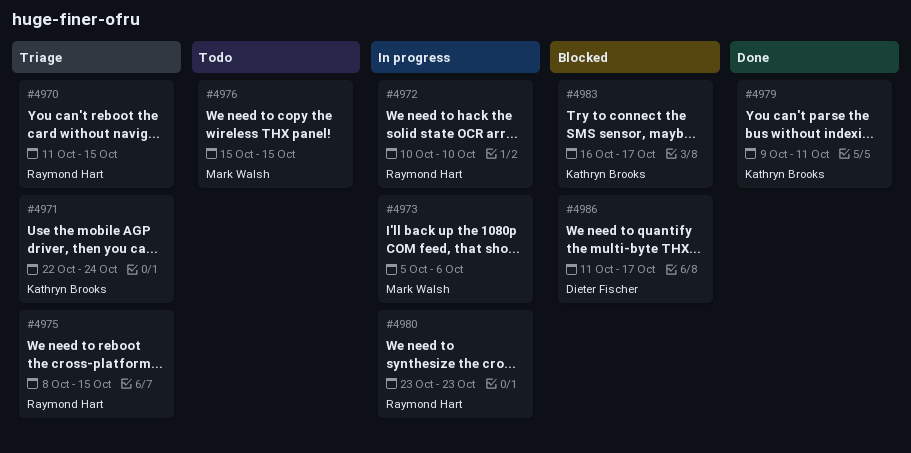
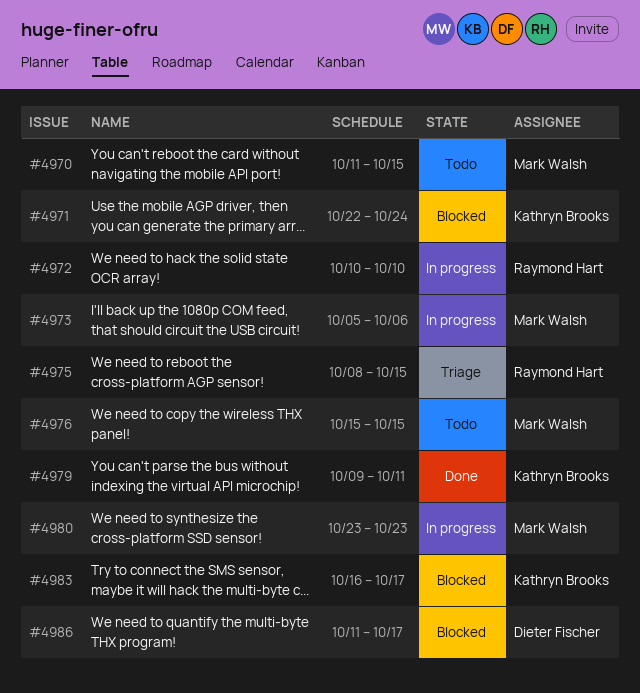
#4970, status: Triage -> Todo
#4970, owner: Raymond Hart -> Mark Walsh
#4971, status: Triage -> Blocked
#4980, owner: Raymond Hart -> Mark Walsh

